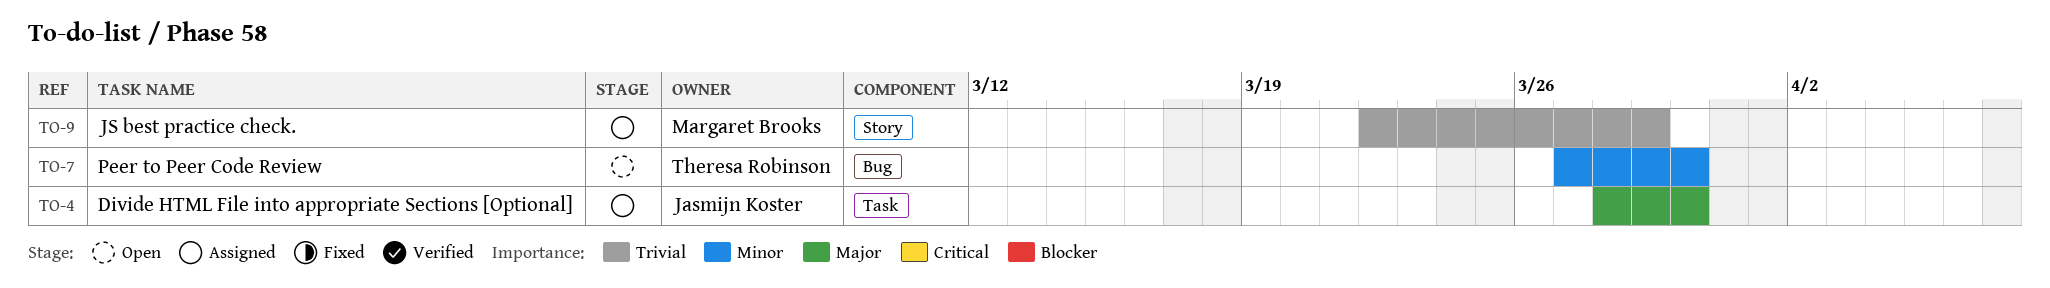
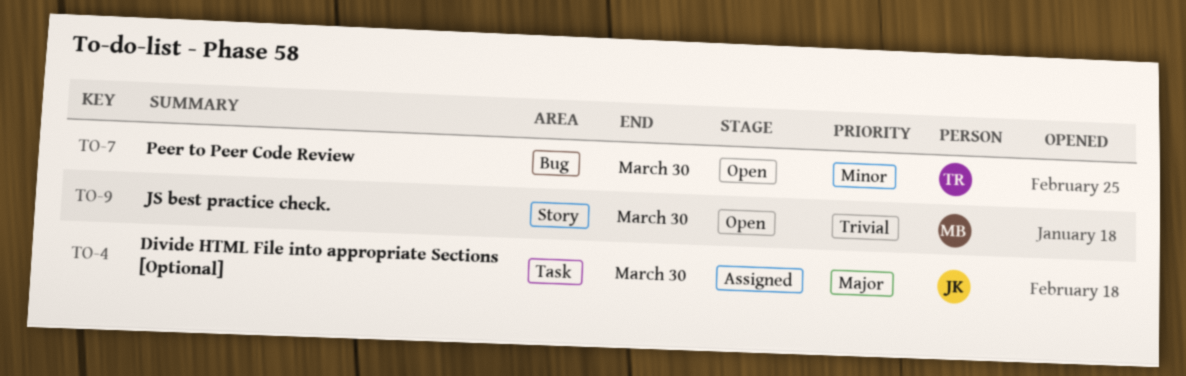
TO-9, status: Assigned -> Open
TO-9, due: Mar 29 -> Mar 30

